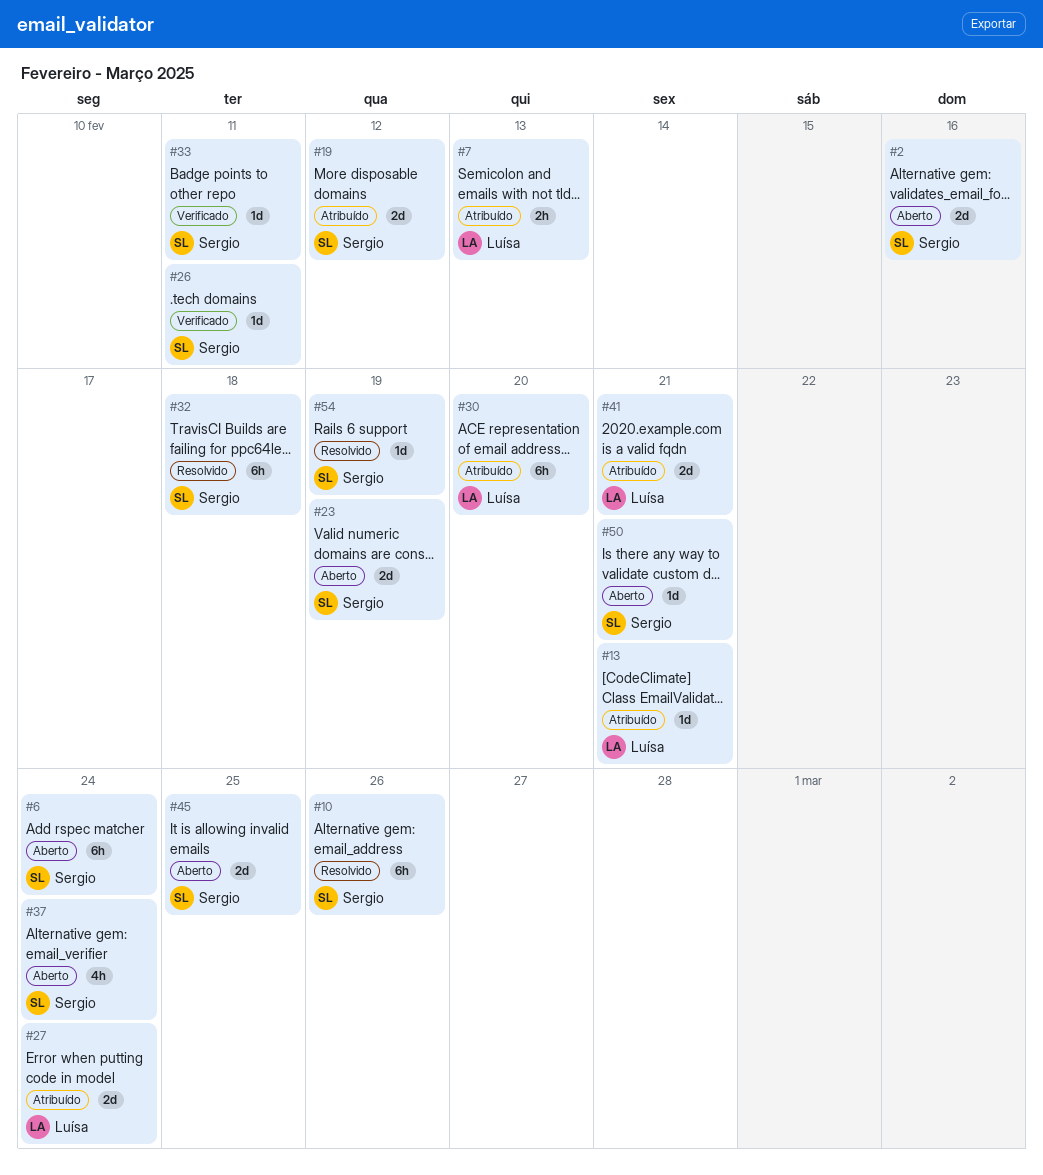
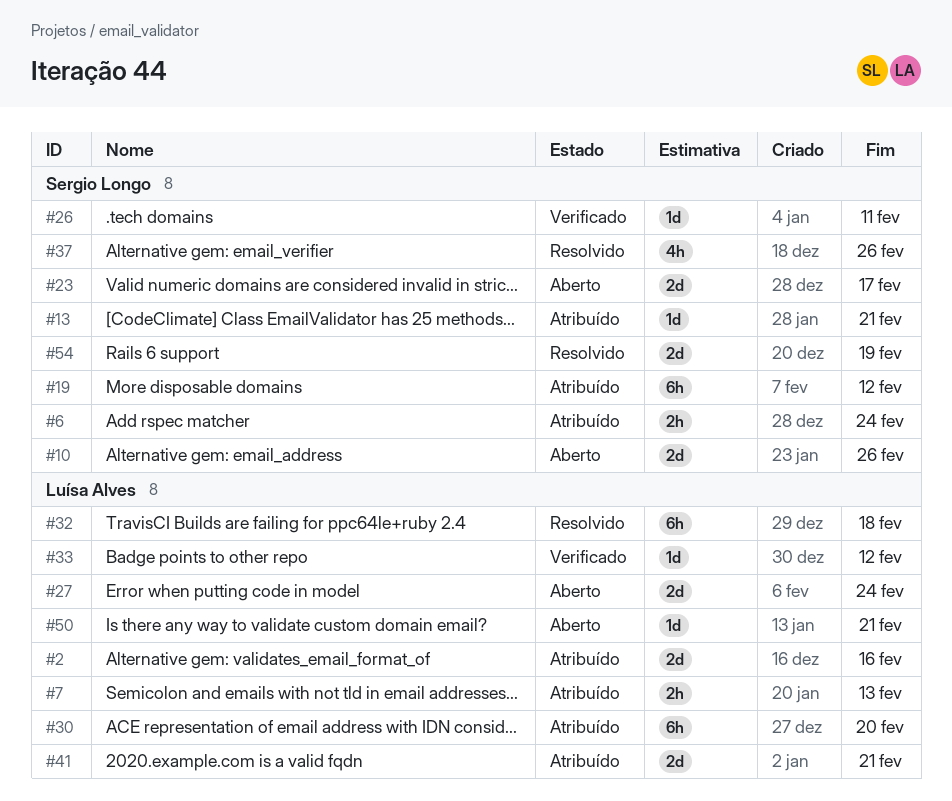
#2, status: Aberto -> Atribuído
#2, owner: Sergio Longo -> Luísa Alves
#6, status: Aberto -> Atribuído
#6, estimate: 6h -> 2h
#10, status: Resolvido -> Aberto
#10, estimate: 6h -> 2d
#13, owner: Luísa Alves -> Sergio Longo
#19, estimate: 2d -> 6h
#23, due: Feb 19 -> Feb 17
#27, status: Atribuído -> Aberto
#32, owner: Sergio Longo -> Luísa Alves
#33, owner: Sergio Longo -> Luísa Alves
#33, due: Feb 11 -> Feb 12
#37, status: Aberto -> Resolvido
#37, due: Feb 24 -> Feb 26
#45: present -> none
#50, owner: Sergio Longo -> Luísa Alves
#54, estimate: 1d -> 2d

